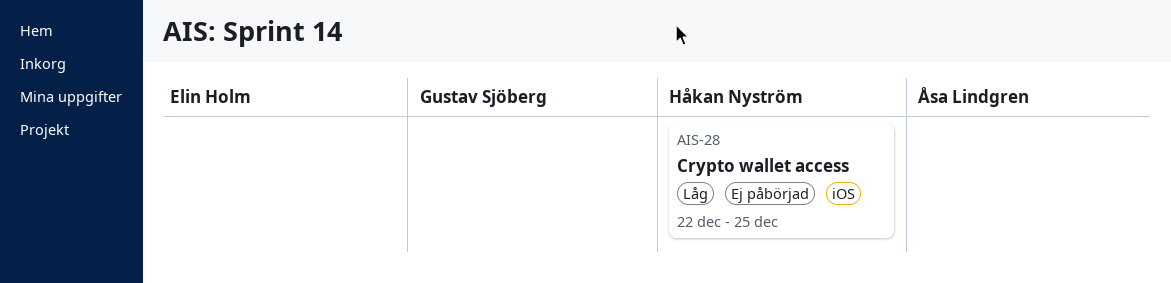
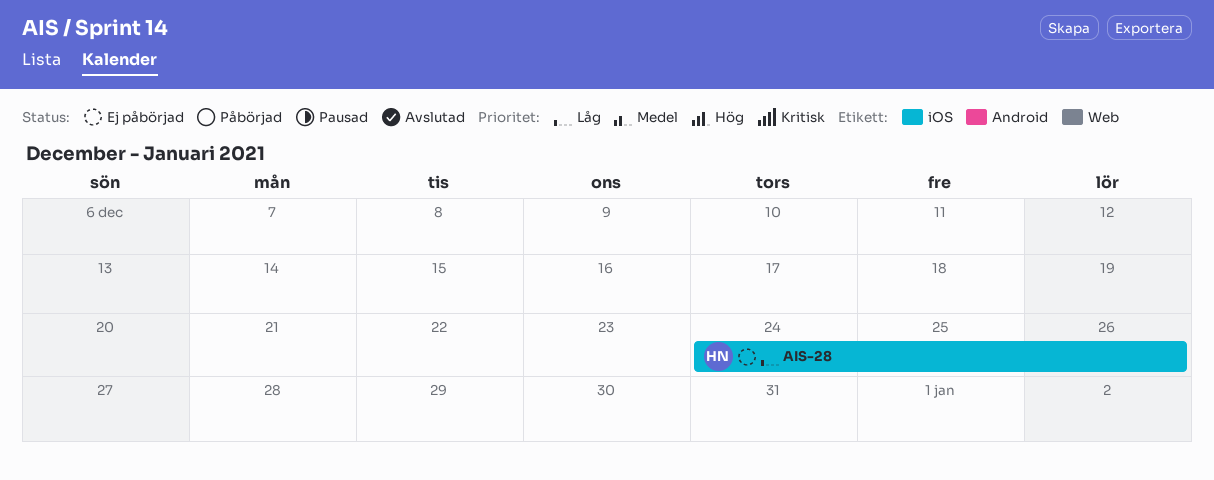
AIS-28, start: Dec 22 -> Dec 24
AIS-28, due: Dec 25 -> Dec 26

